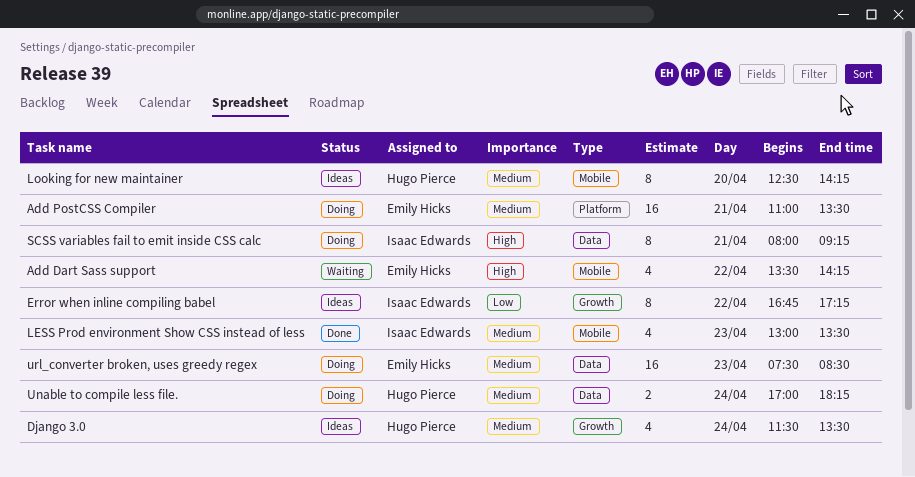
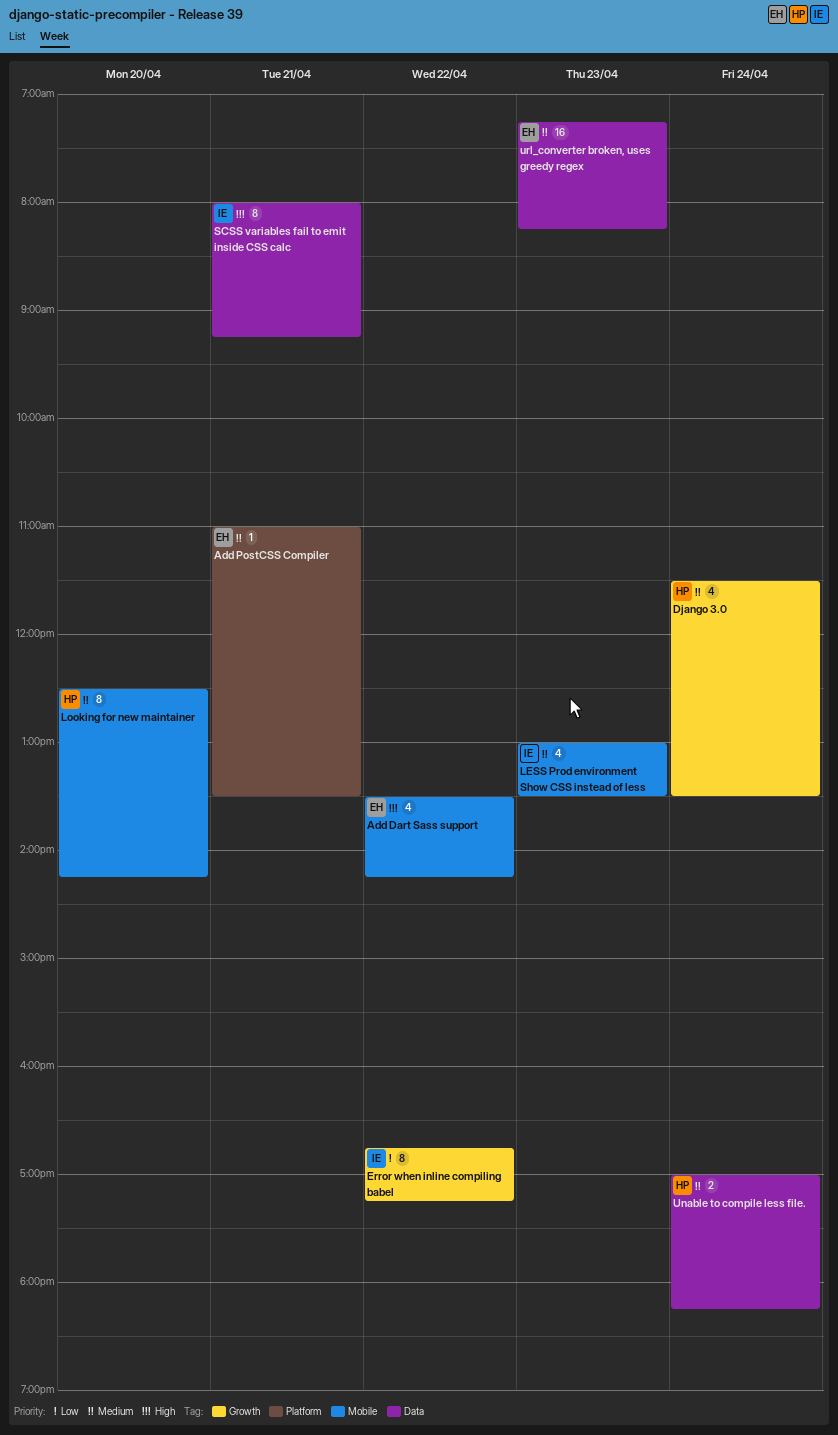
Add PostCSS Compiler, estimate: 16 -> 1
url_converter broken, uses greedy regex, begins: 07:30 -> 07:15
url_converter broken, uses greedy regex, ends: 08:30 -> 08:15

